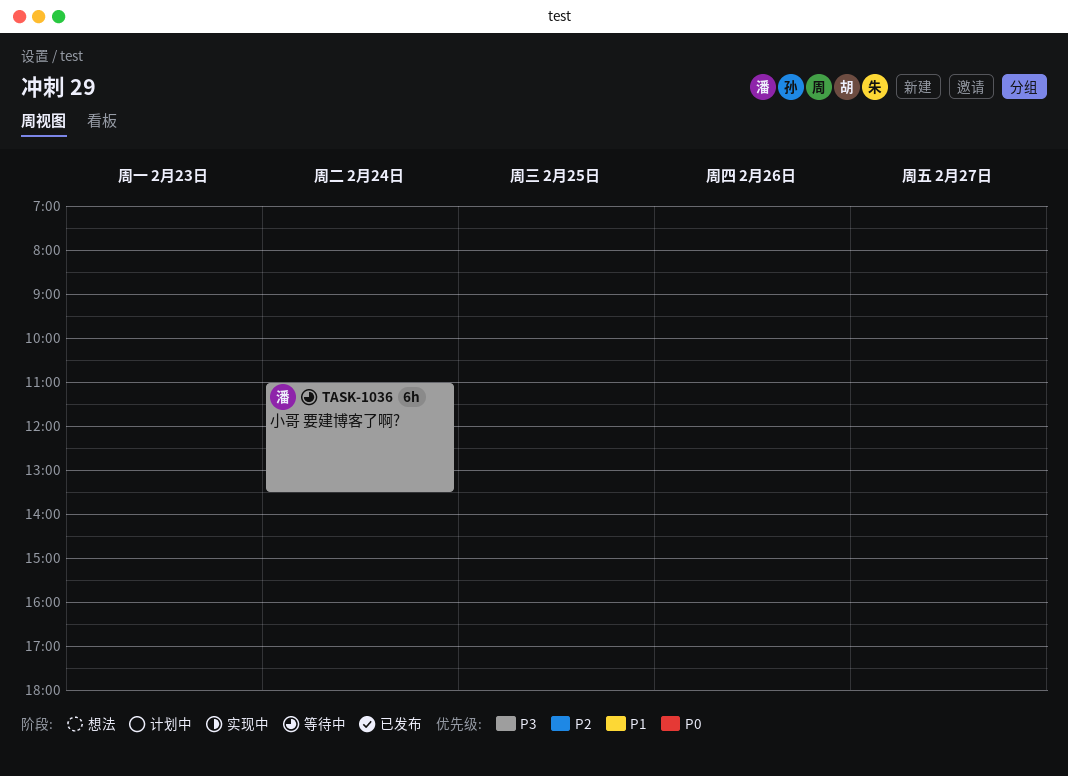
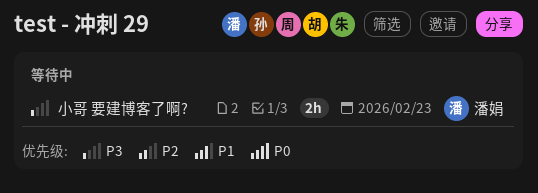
小哥 要建博客了啊?, estimate: 6h -> 2h
小哥 要建博客了啊?, day: Feb 24 -> Feb 23

